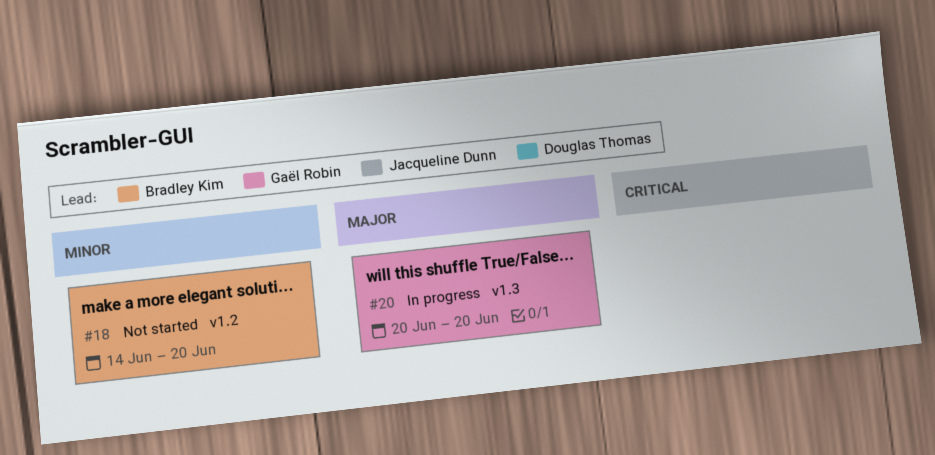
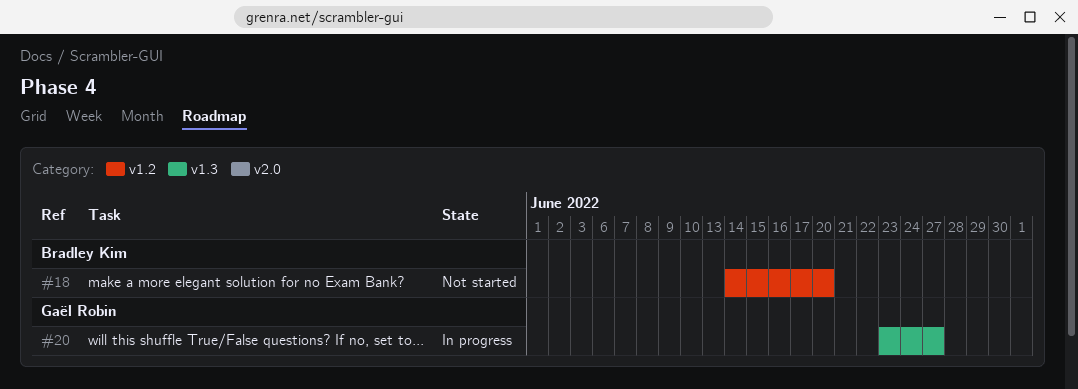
#20, start: Jun 20 -> Jun 23
#20, due: Jun 20 -> Jun 27

